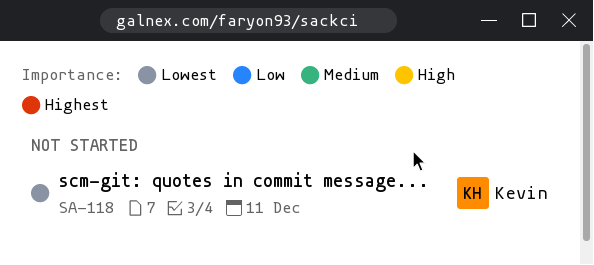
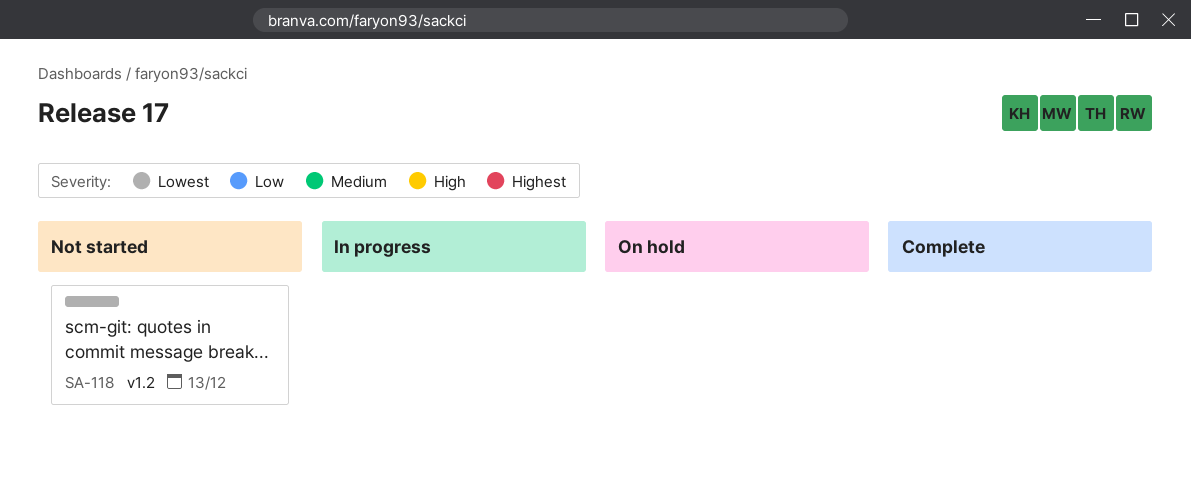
SA-118, due: Dec 11 -> Dec 13

